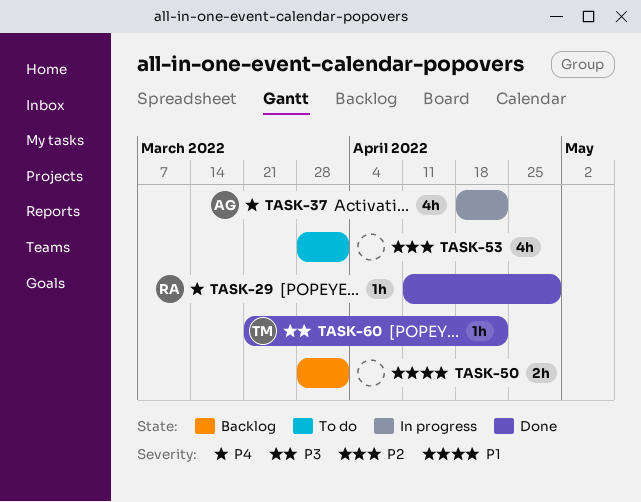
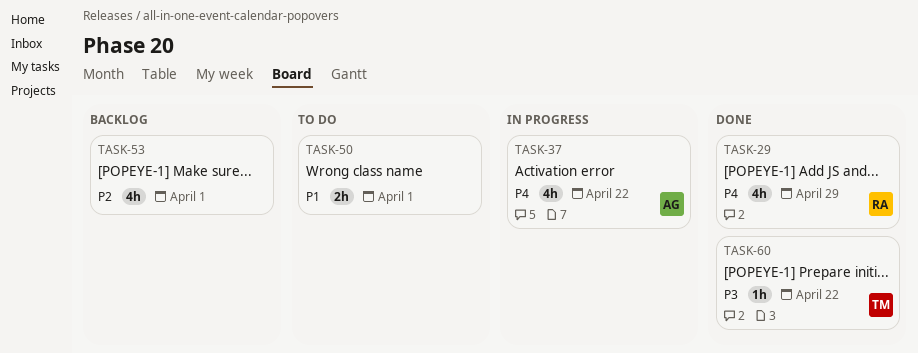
TASK-29, estimate: 1h -> 4h
TASK-50, status: Backlog -> To do
TASK-53, status: To do -> Backlog

